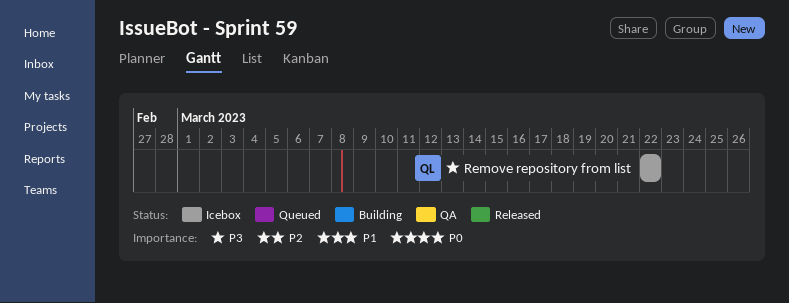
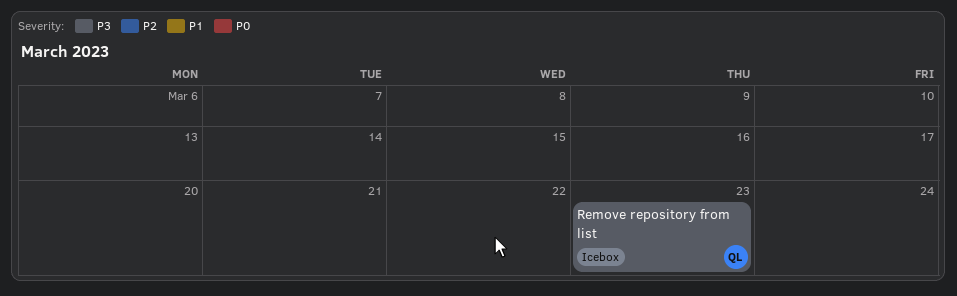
Remove repository from list, due: Mar 22 -> Mar 23

